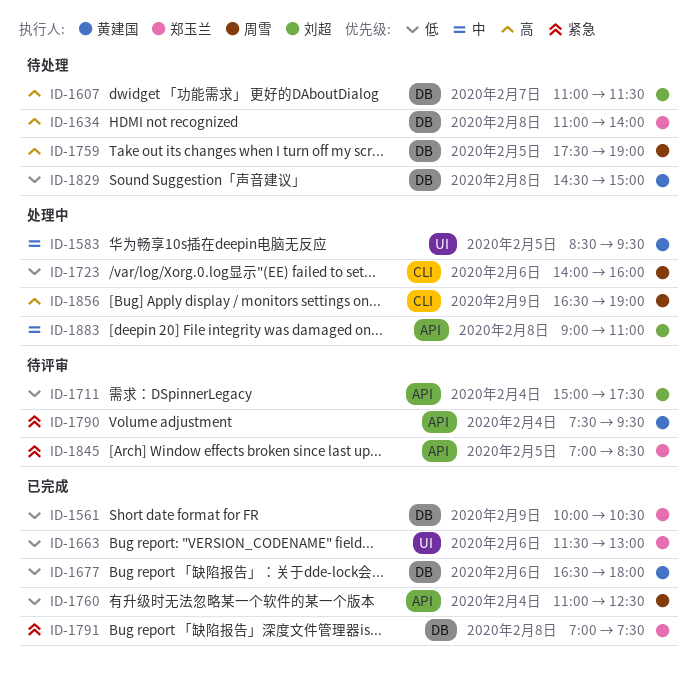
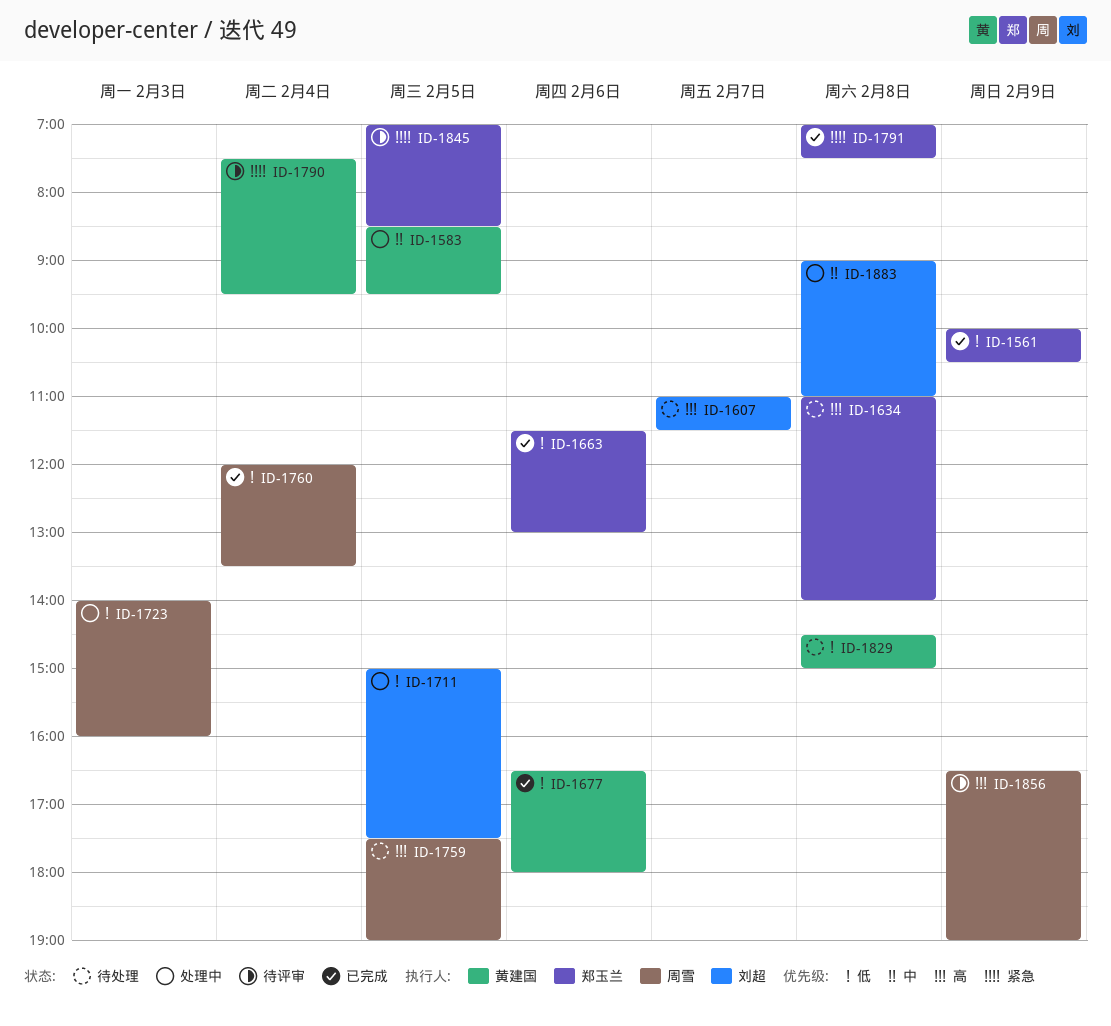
ID-1711, status: 待评审 -> 处理中
ID-1711, day: Feb 4 -> Feb 5
ID-1723, day: Feb 6 -> Feb 3
ID-1760, begins: 11:00 -> 12:00
ID-1760, ends: 12:30 -> 13:30
ID-1856, status: 处理中 -> 待评审

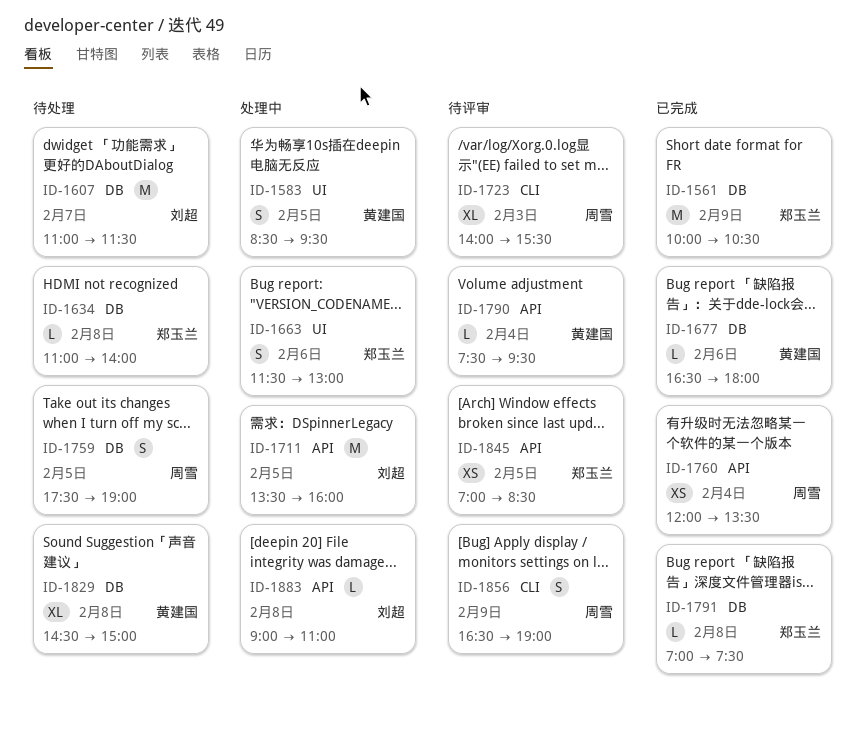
ID-1663, status: 已完成 -> 处理中
ID-1711, begins: 15:00 -> 13:30
ID-1711, ends: 17:30 -> 16:00
ID-1723, status: 处理中 -> 待评审
ID-1723, ends: 16:00 -> 15:30

